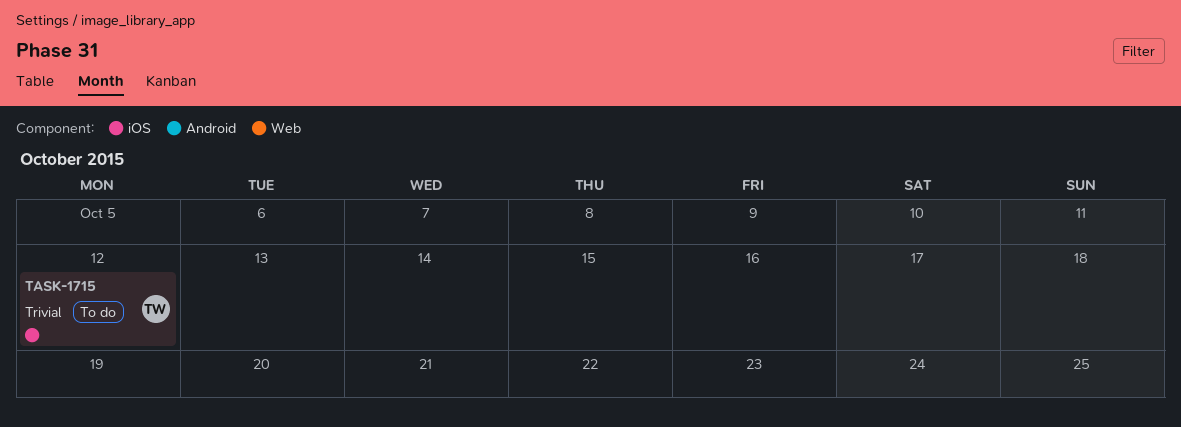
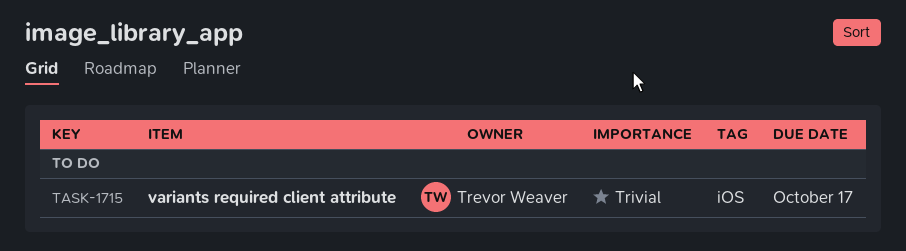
TASK-1715, due: Oct 12 -> Oct 17

